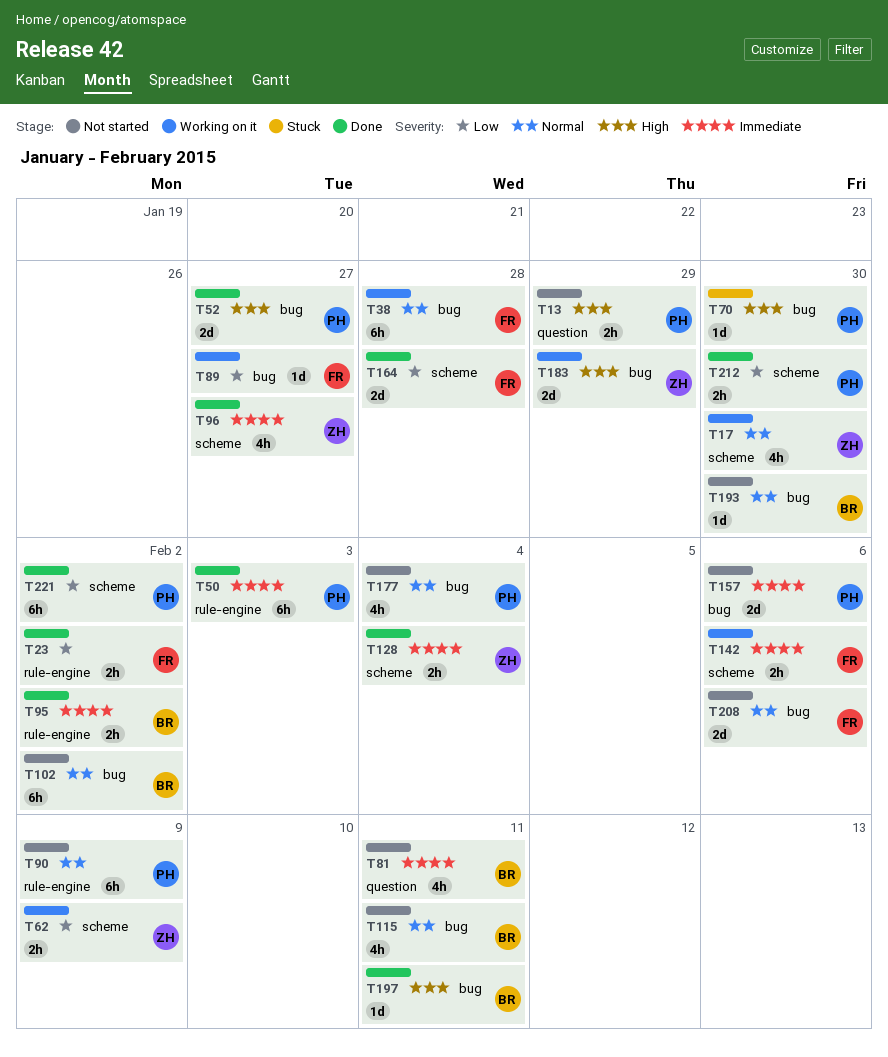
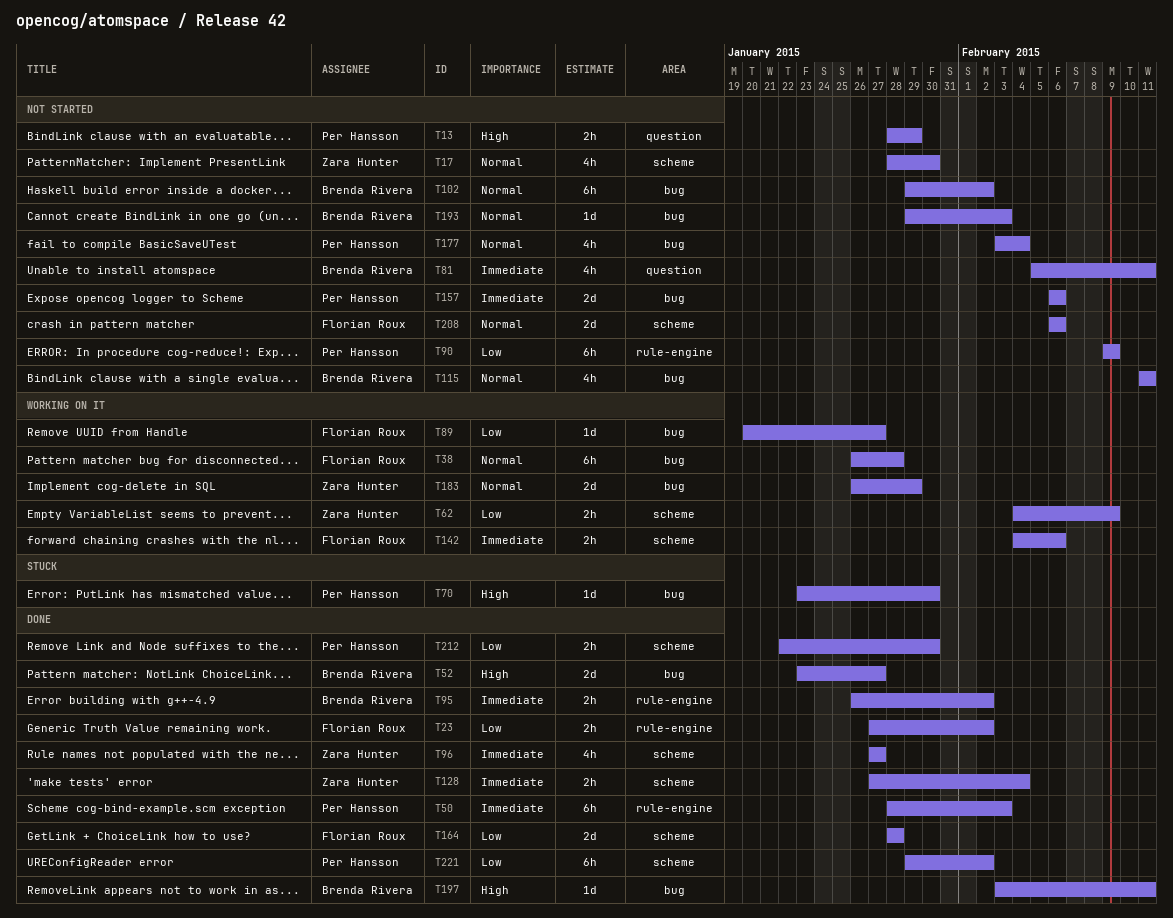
T17, status: Working on it -> Not started
T52, owner: Per Hansson -> Brenda Rivera
T90, priority: Normal -> Low
T183, priority: High -> Normal
T193, due: Jan 30 -> Feb 3
T208, label: bug -> scheme

